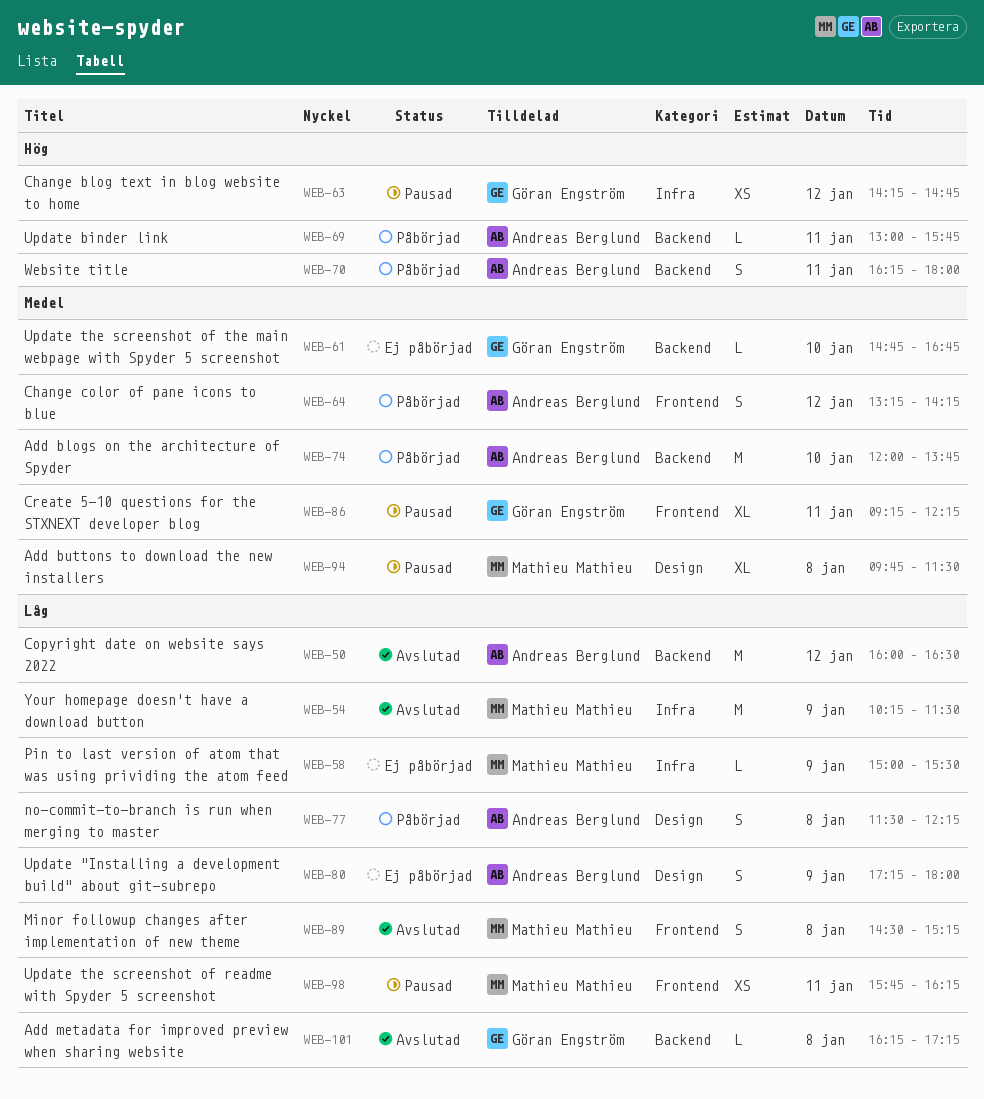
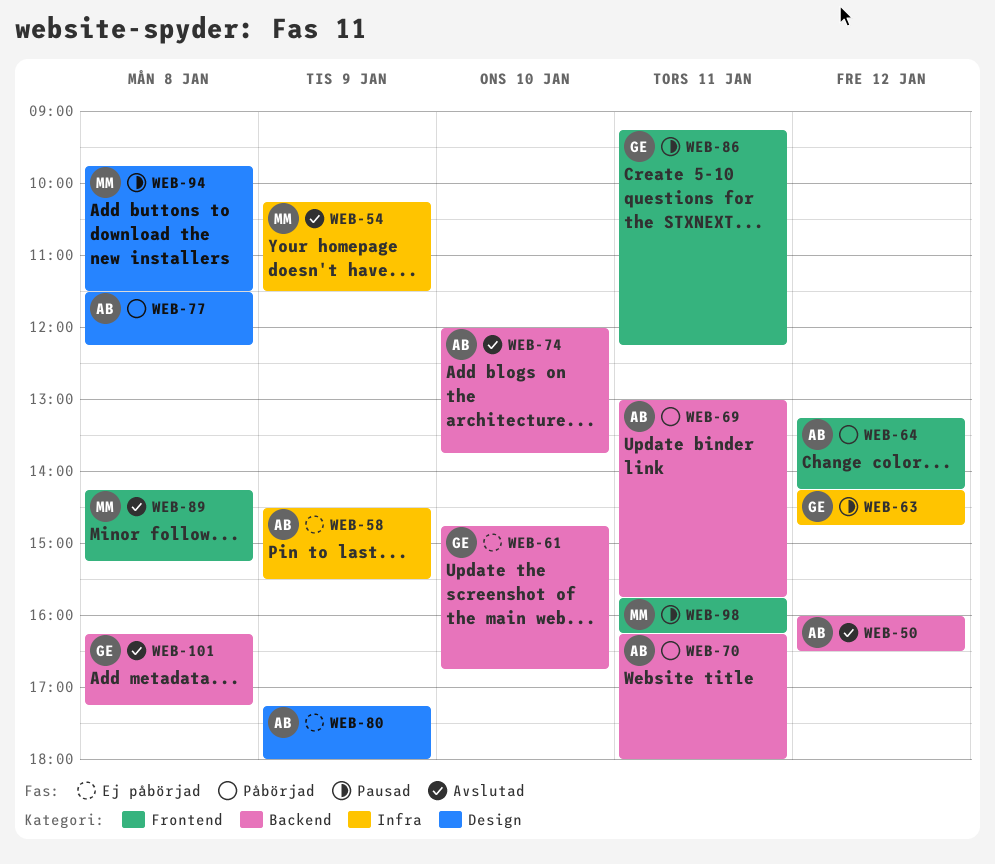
WEB-58, owner: Mathieu Mathieu -> Andreas Berglund
WEB-58, begins: 15:00 -> 14:30
WEB-74, status: Påbörjad -> Avslutad
WEB-89, begins: 14:30 -> 14:15

